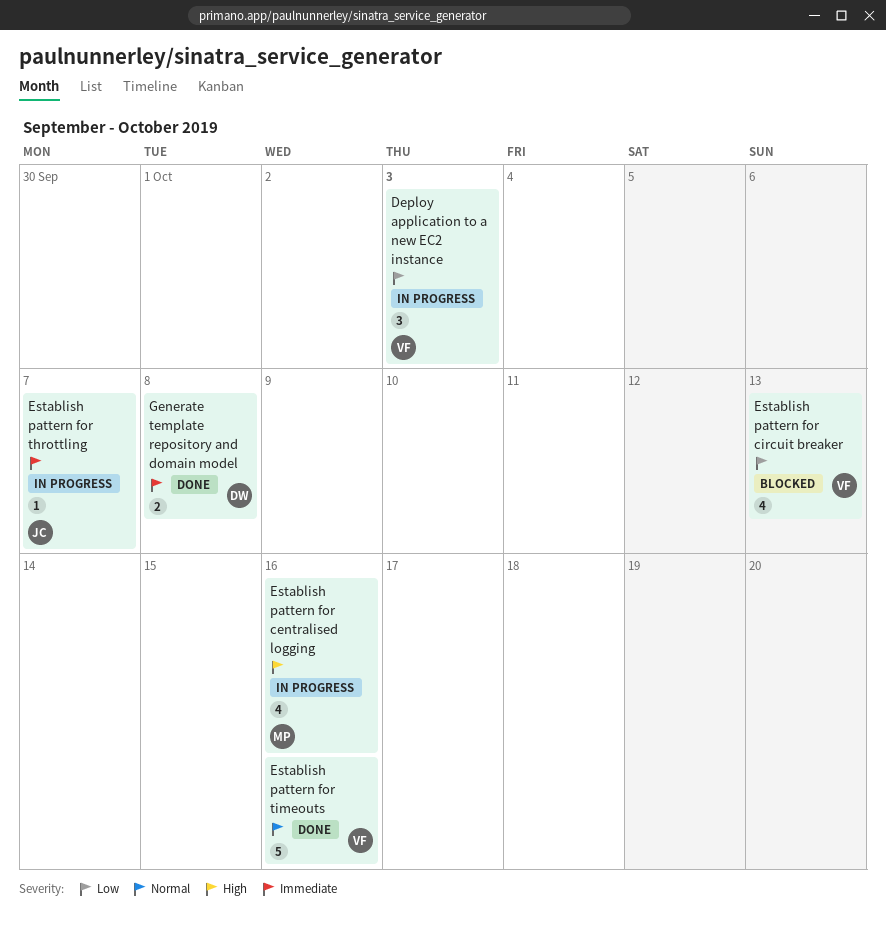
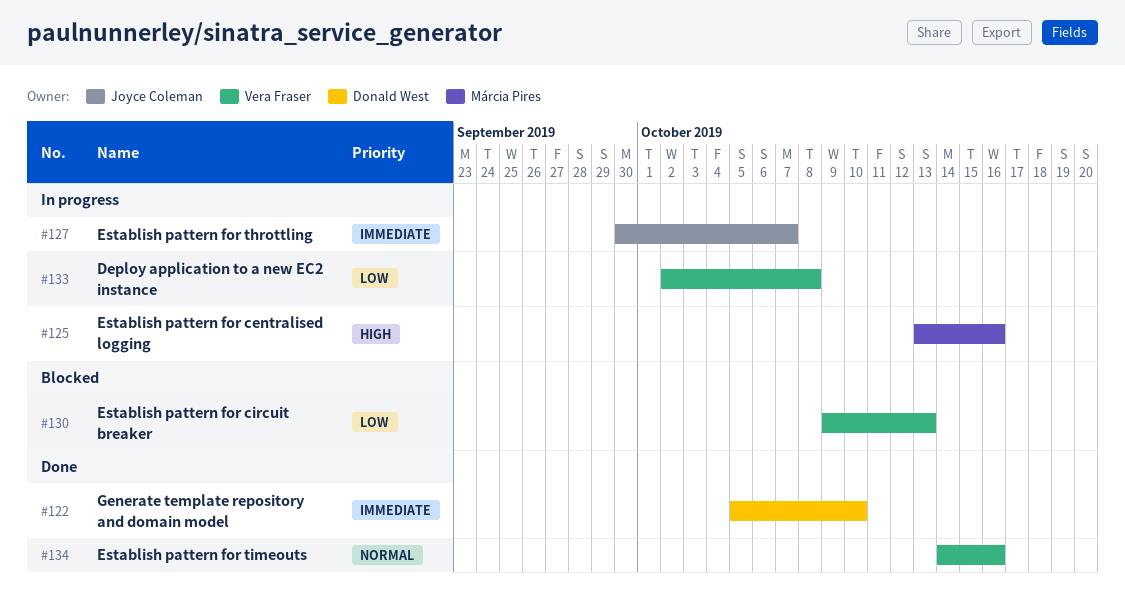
Deploy application to a new EC2 instance, due: Oct 3 -> Oct 8
Generate template repository and domain model, due: Oct 8 -> Oct 10

